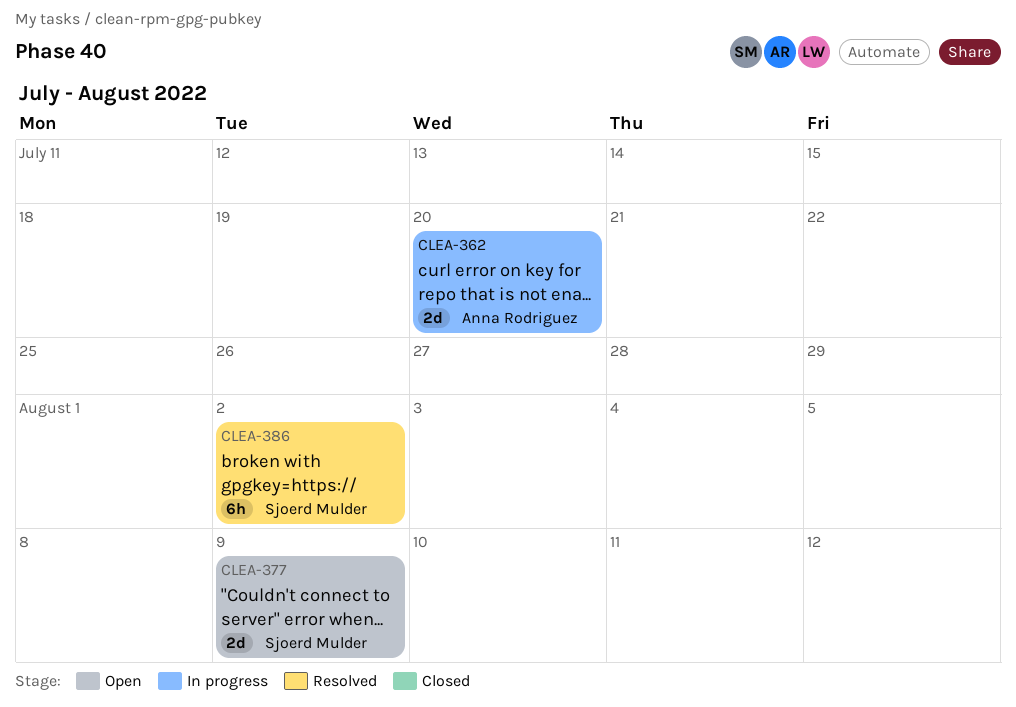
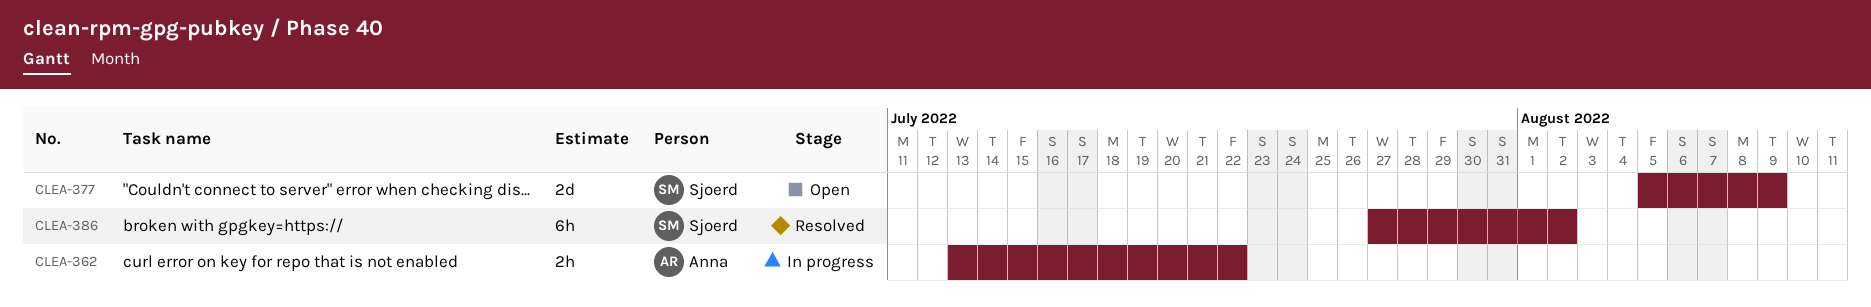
CLEA-362, estimate: 2d -> 2h
CLEA-362, due: Jul 20 -> Jul 22

